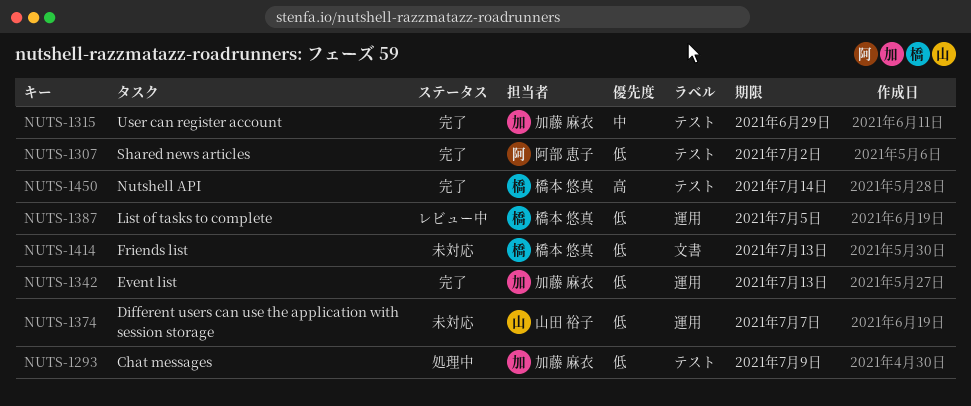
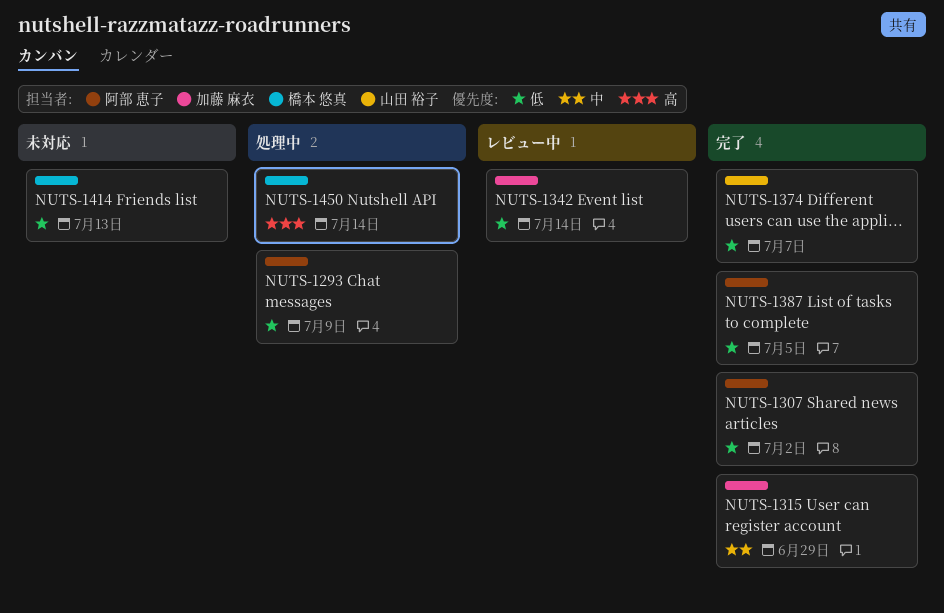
NUTS-1293, owner: 加藤 麻衣 -> 阿部 恵子
NUTS-1342, status: 完了 -> レビュー中
NUTS-1342, due: Jul 13 -> Jul 14
NUTS-1374, status: 未対応 -> 完了
NUTS-1387, status: レビュー中 -> 完了
NUTS-1387, owner: 橋本 悠真 -> 阿部 恵子
NUTS-1450, status: 完了 -> 処理中

